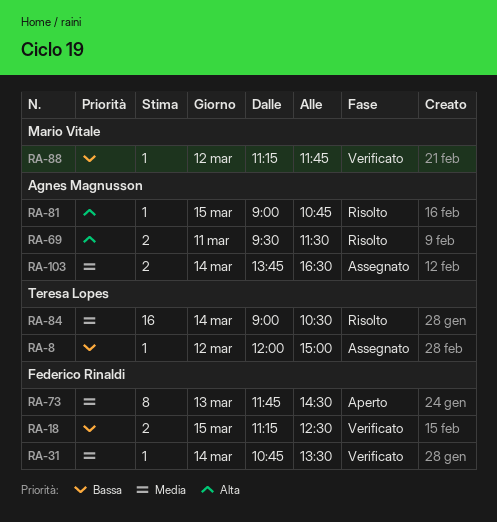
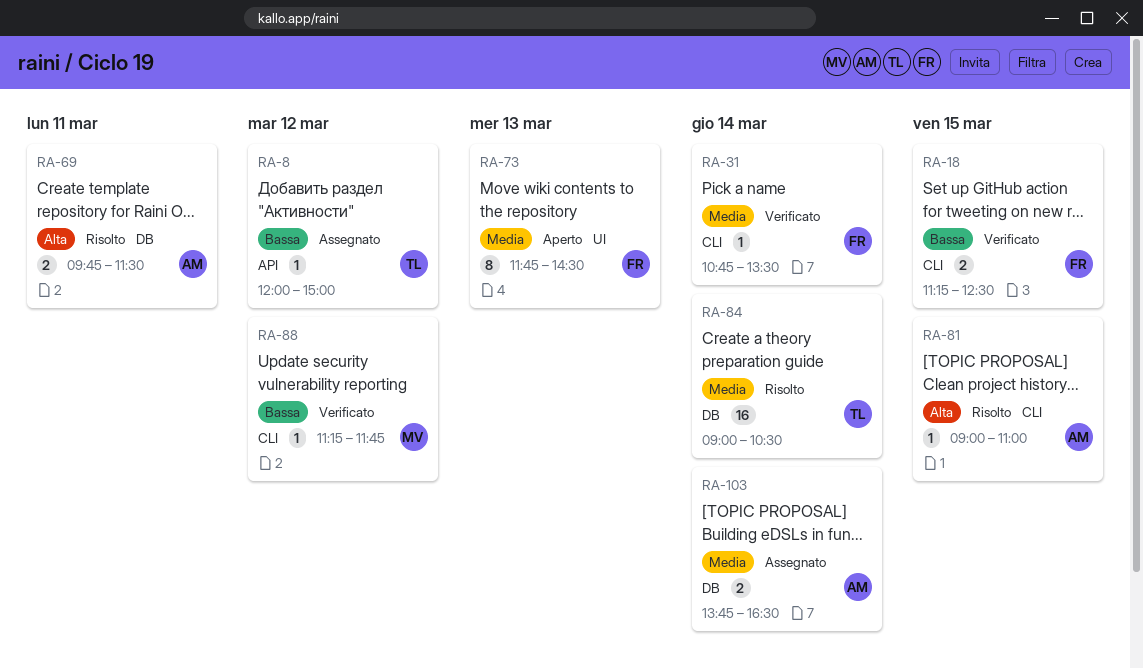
RA-69, begins: 09:30 -> 09:45
RA-81, ends: 10:45 -> 11:00

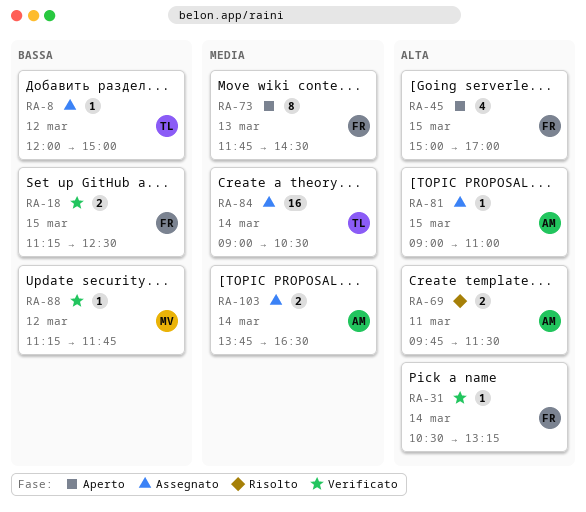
RA-31, priority: Media -> Alta
RA-31, begins: 10:45 -> 10:30
RA-31, ends: 13:30 -> 13:15
RA-45: none -> present
RA-81, status: Risolto -> Assegnato
RA-84, status: Risolto -> Assegnato

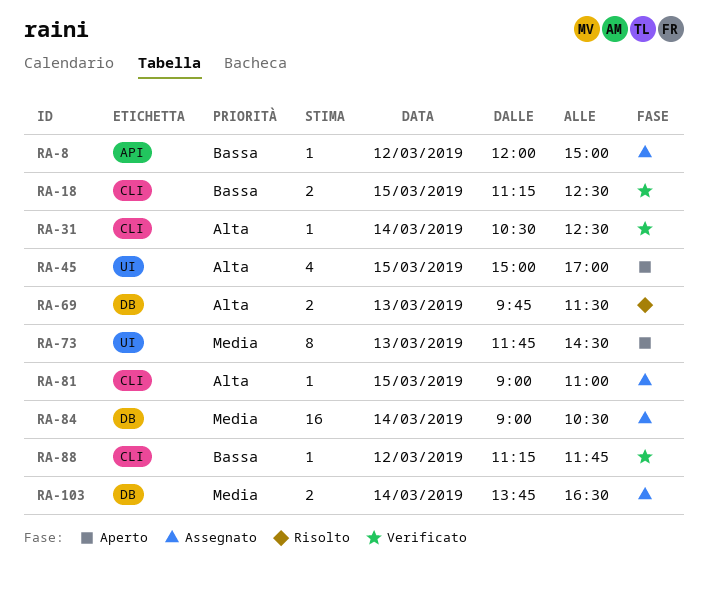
RA-31, ends: 13:15 -> 12:30
RA-69, day: Mar 11 -> Mar 13

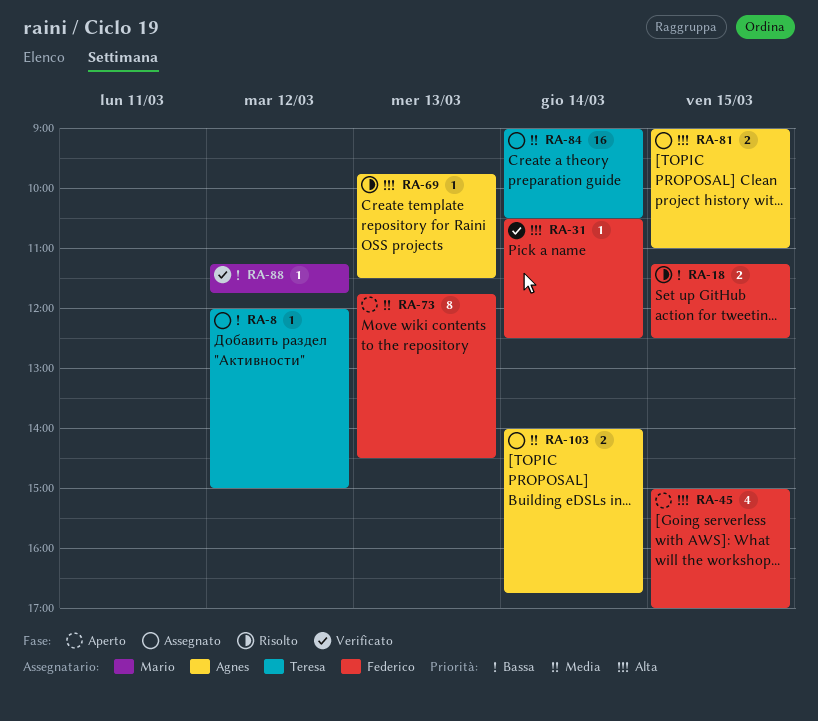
RA-18, status: Verificato -> Risolto
RA-69, estimate: 2 -> 1
RA-81, estimate: 1 -> 2
RA-103, begins: 13:45 -> 14:00
RA-103, ends: 16:30 -> 16:45

